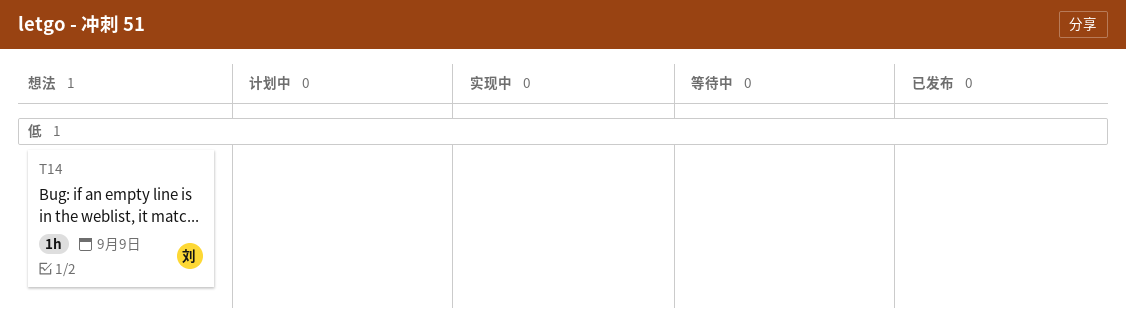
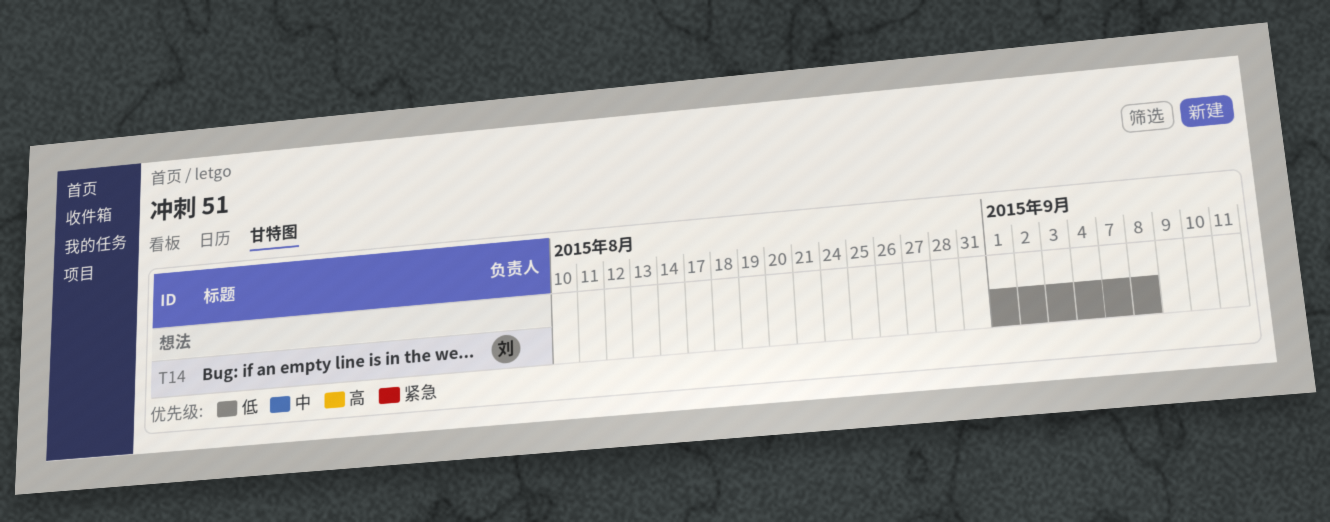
T14, due: Sep 9 -> Sep 8

